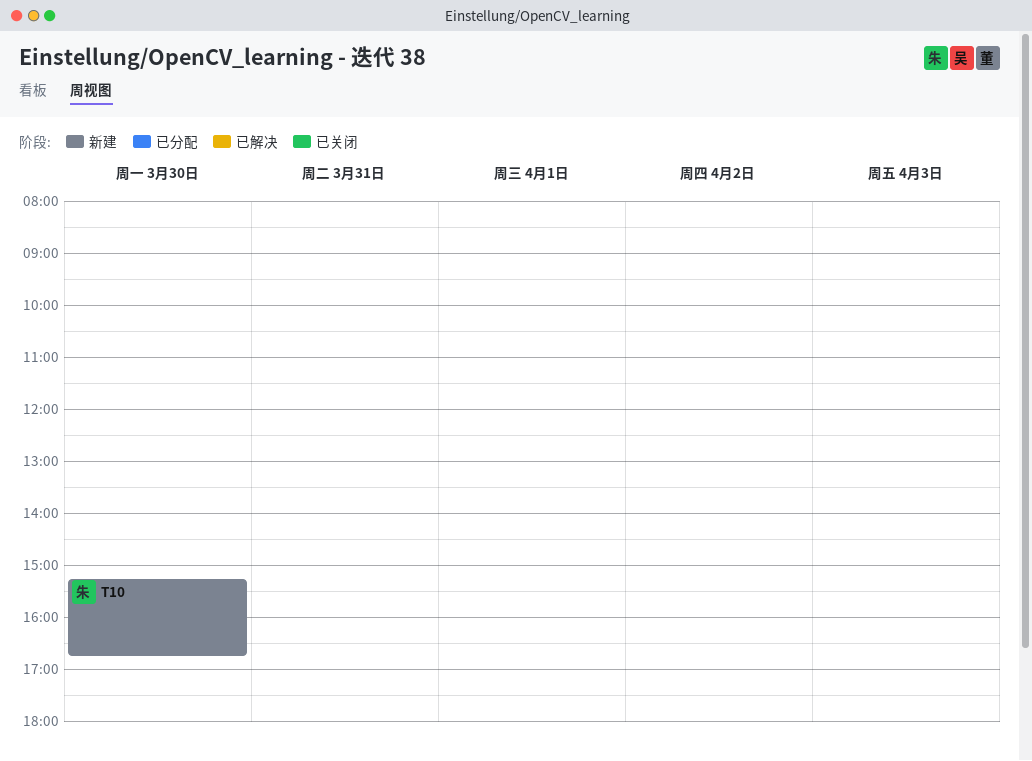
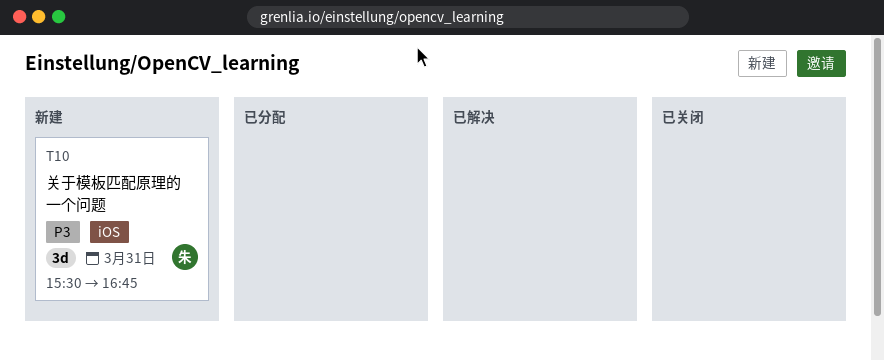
T10, day: Mar 30 -> Mar 31
T10, begins: 15:15 -> 15:30

